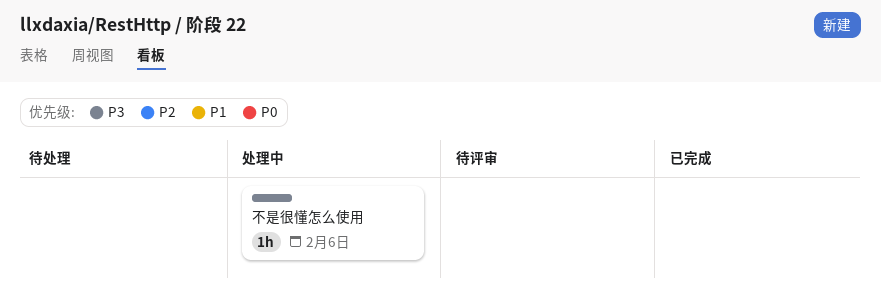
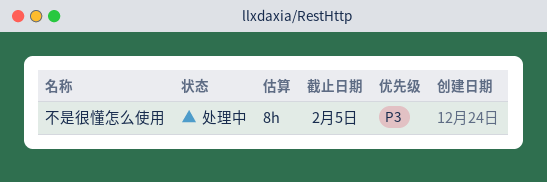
不是很懂怎么使用, estimate: 1h -> 8h
不是很懂怎么使用, due: Feb 6 -> Feb 5

